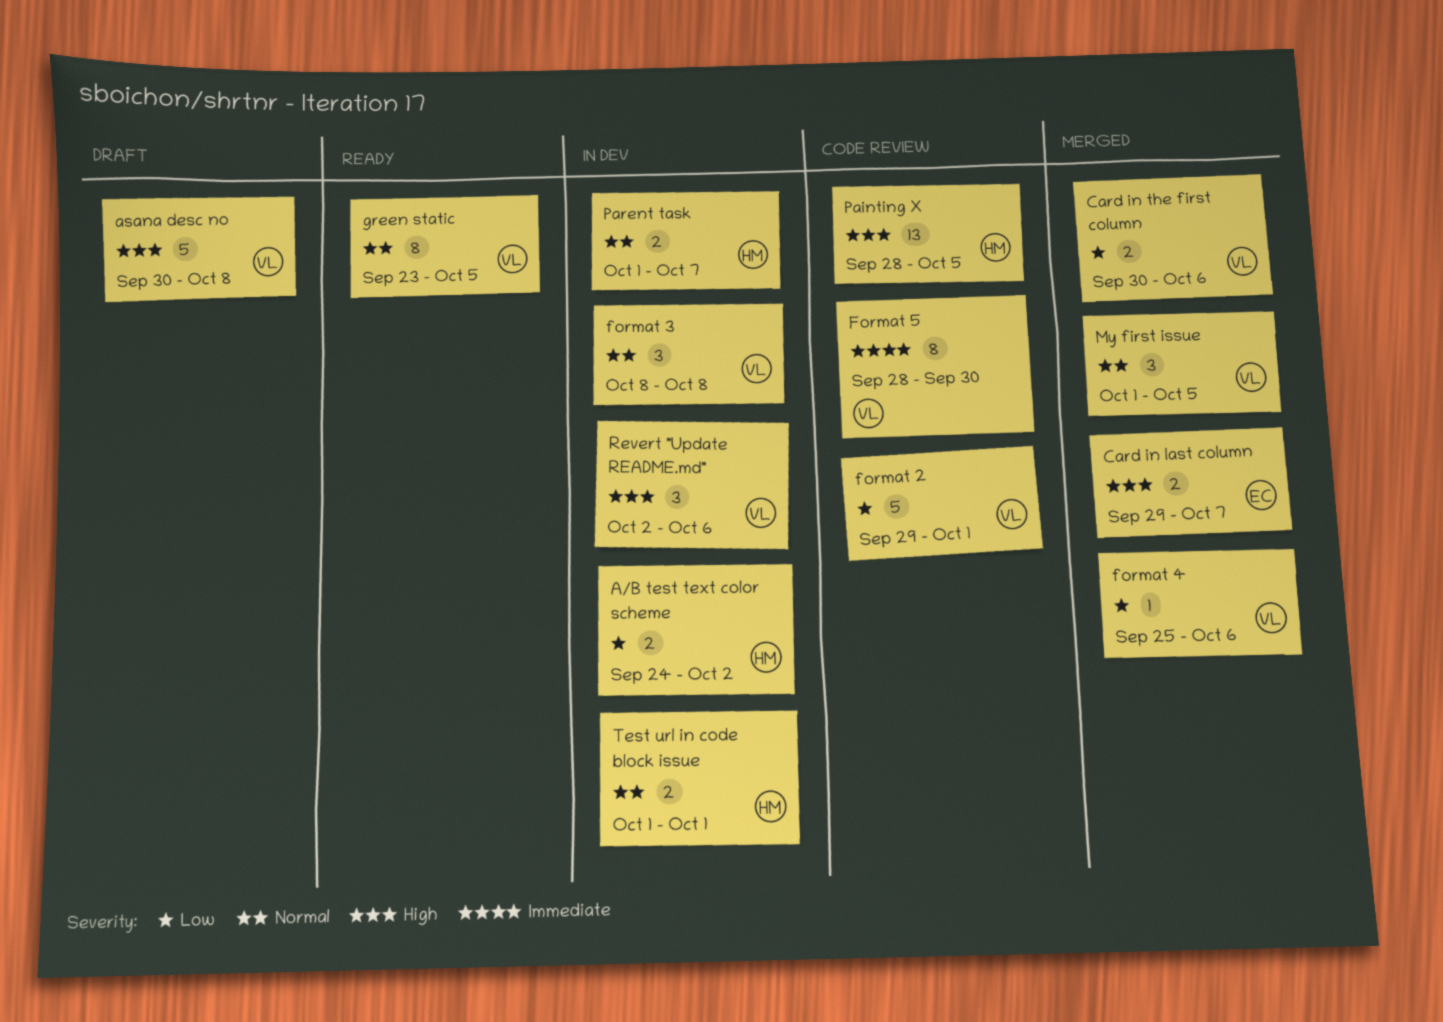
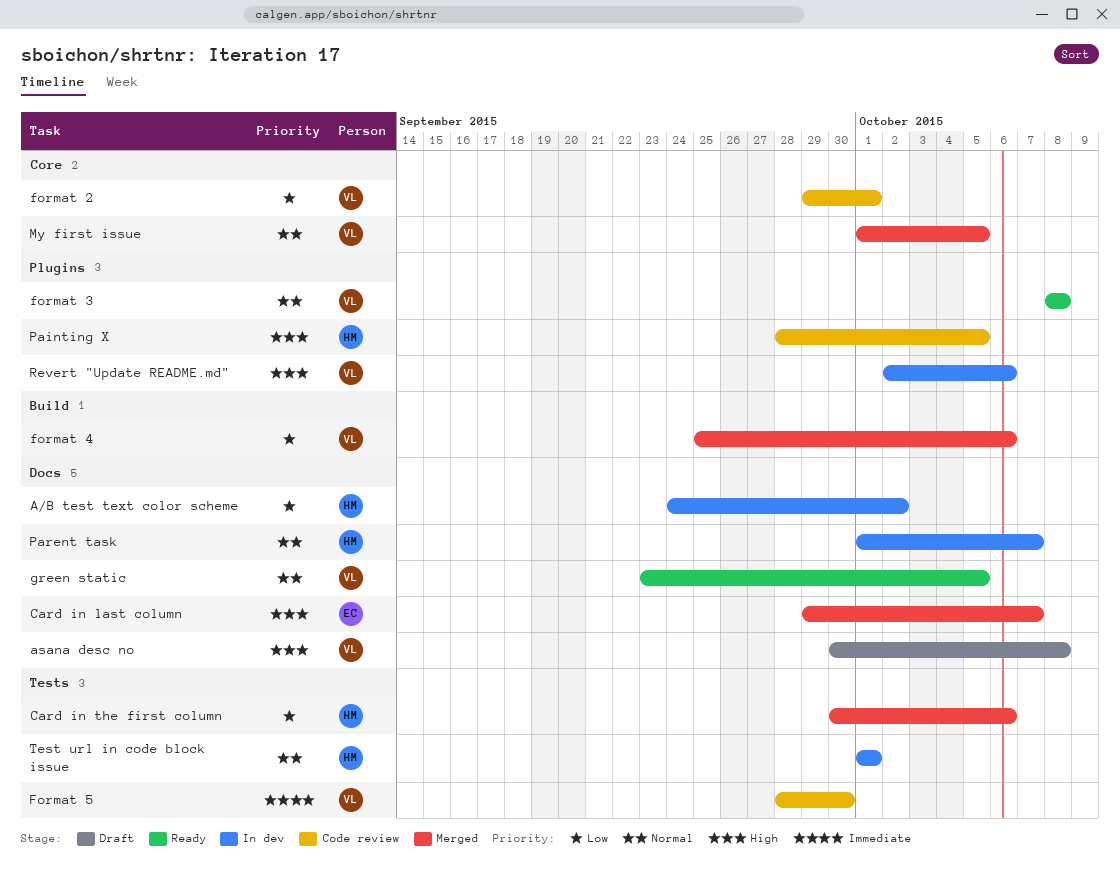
Card in the first column, owner: VL -> HM
format 3, status: In dev -> Ready

